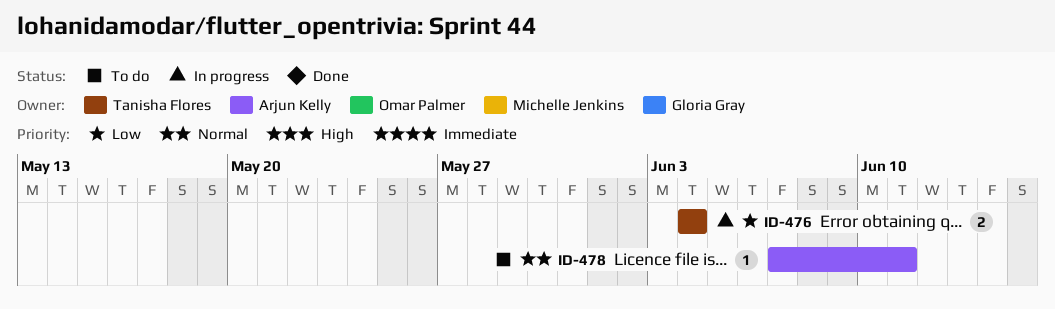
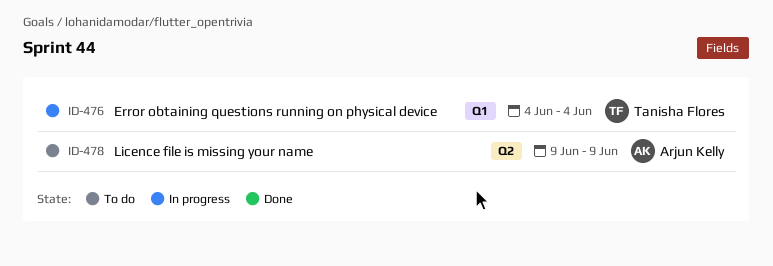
ID-478, start: Jun 7 -> Jun 9
ID-478, due: Jun 11 -> Jun 9

